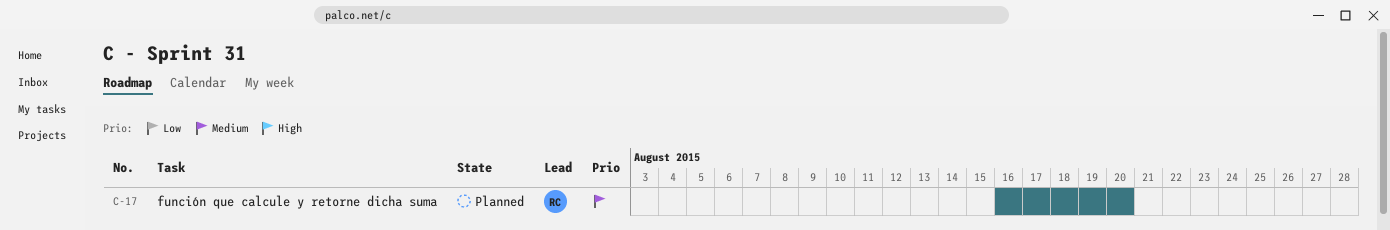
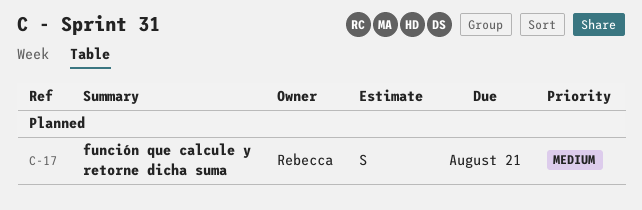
C-17, due: Aug 20 -> Aug 21

